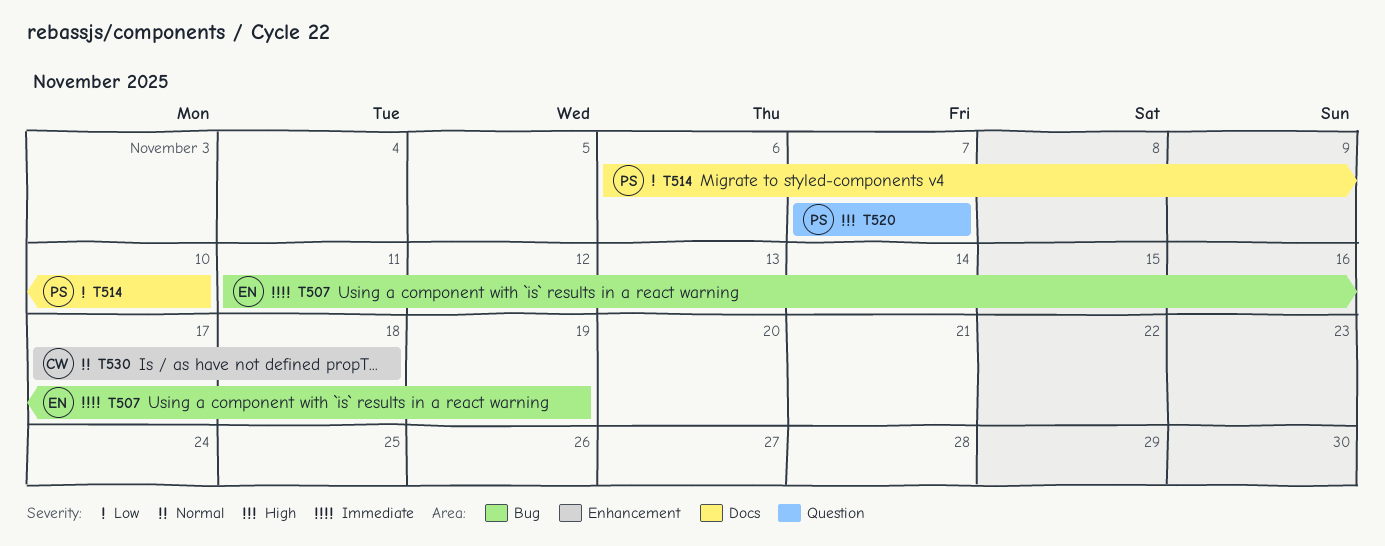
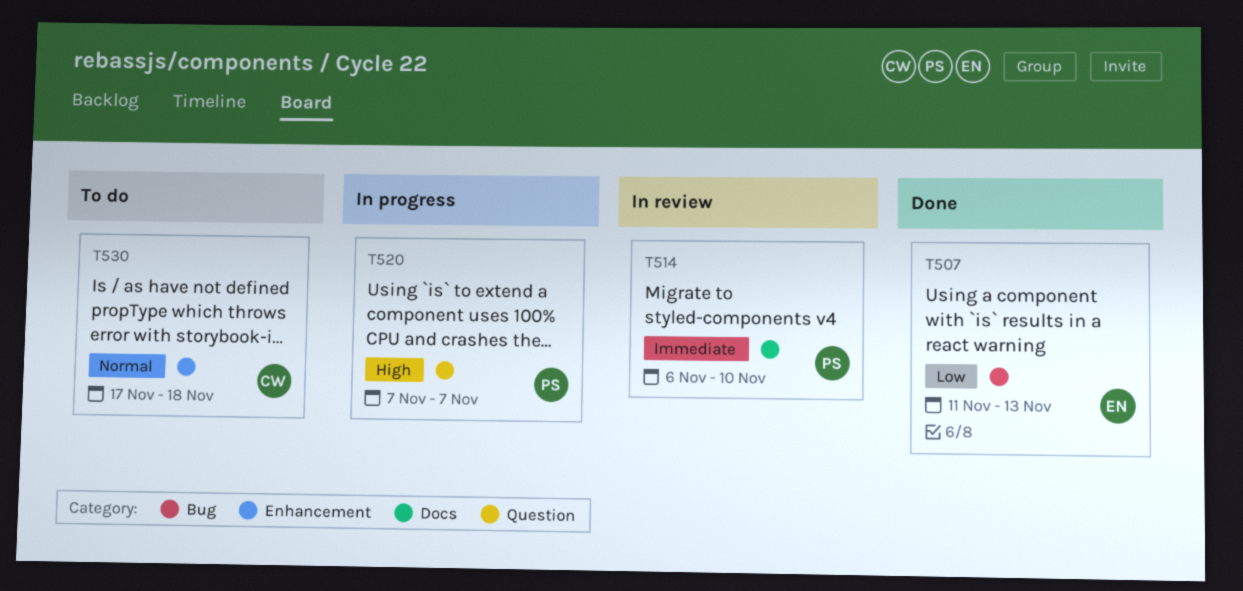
T507, priority: Immediate -> Low
T507, due: Nov 19 -> Nov 13
T514, priority: Low -> Immediate

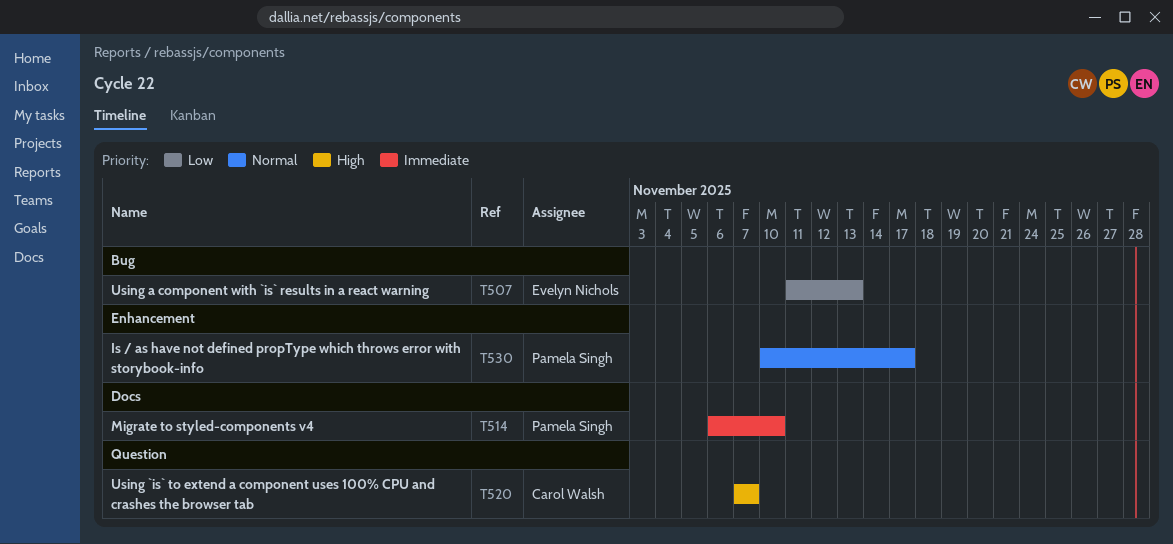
T520, owner: Pamela Singh -> Carol Walsh
T530, owner: Carol Walsh -> Pamela Singh
T530, start: Nov 17 -> Nov 10
T530, due: Nov 18 -> Nov 17

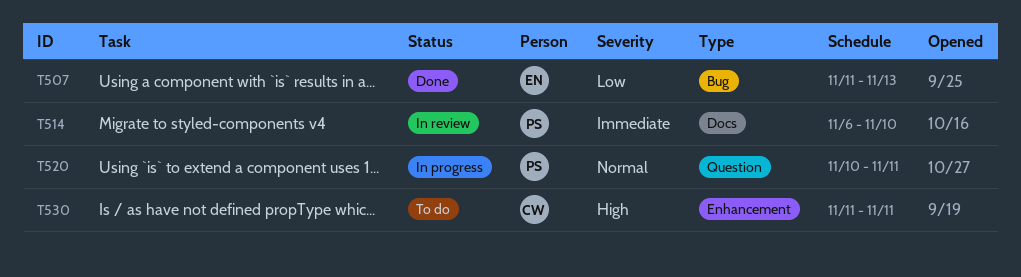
T520, owner: Carol Walsh -> Pamela Singh
T520, priority: High -> Normal
T520, start: Nov 7 -> Nov 10
T520, due: Nov 7 -> Nov 11
T530, owner: Pamela Singh -> Carol Walsh
T530, priority: Normal -> High
T530, start: Nov 10 -> Nov 11
T530, due: Nov 17 -> Nov 11

